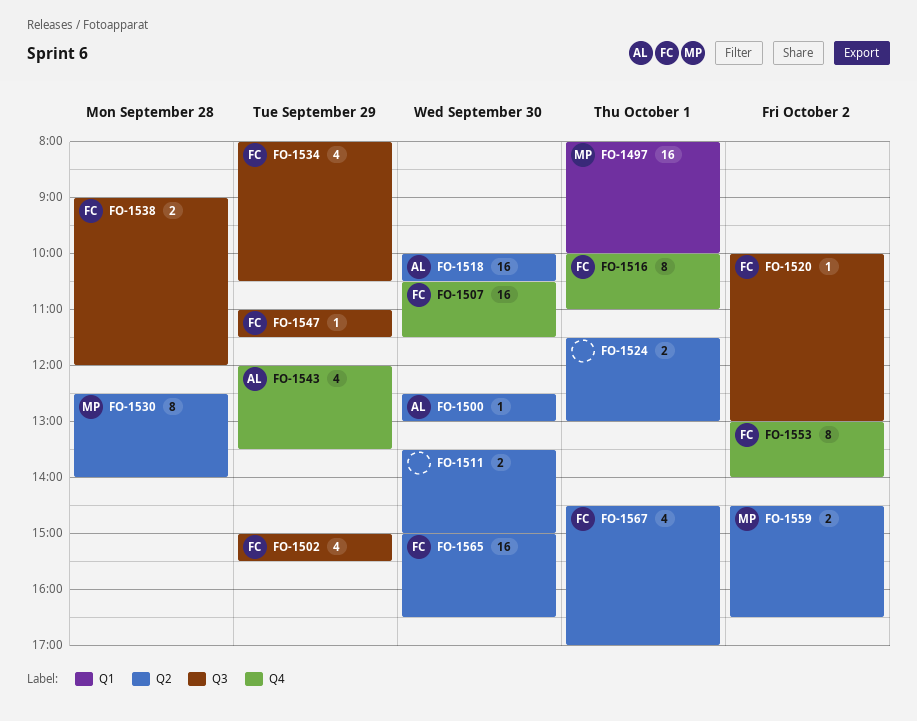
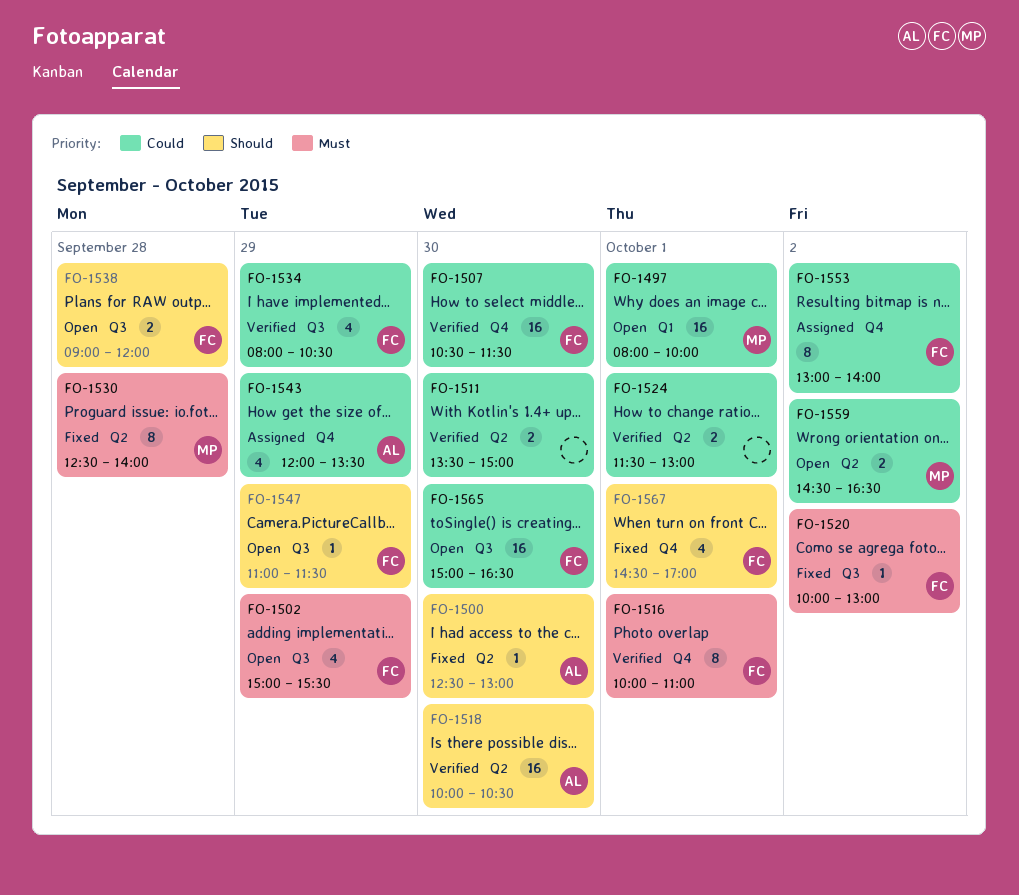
FO-1565, label: Q2 -> Q3
FO-1567, label: Q2 -> Q4

